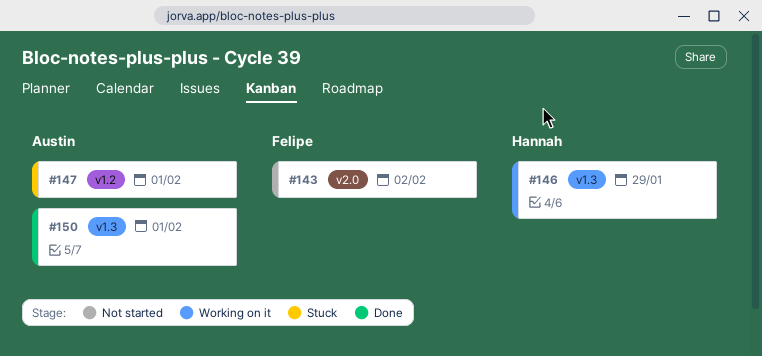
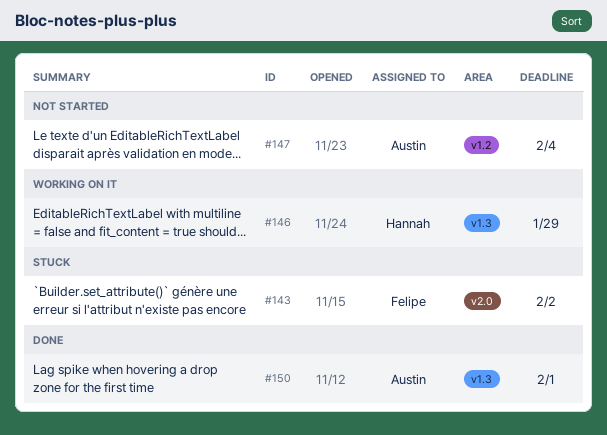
#143, status: Not started -> Stuck
#147, status: Stuck -> Not started
#147, due: Feb 1 -> Feb 4

